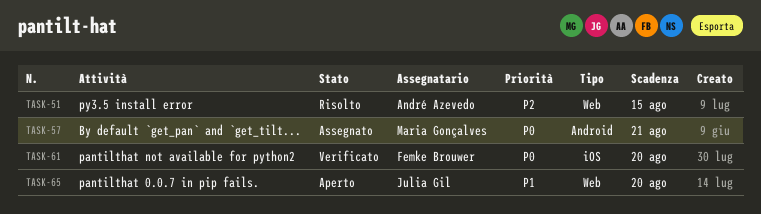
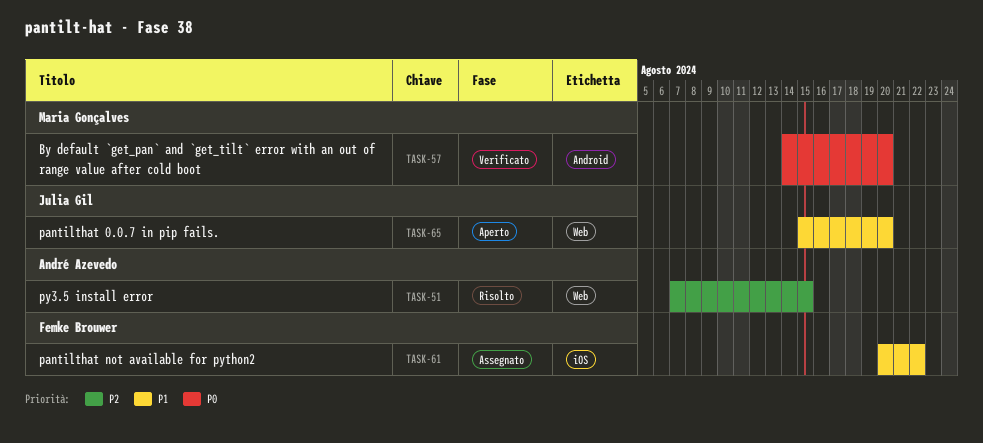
TASK-57, status: Assegnato -> Verificato
TASK-57, due: Aug 21 -> Aug 20
TASK-61, status: Verificato -> Assegnato
TASK-61, priority: P0 -> P1
TASK-61, due: Aug 20 -> Aug 22

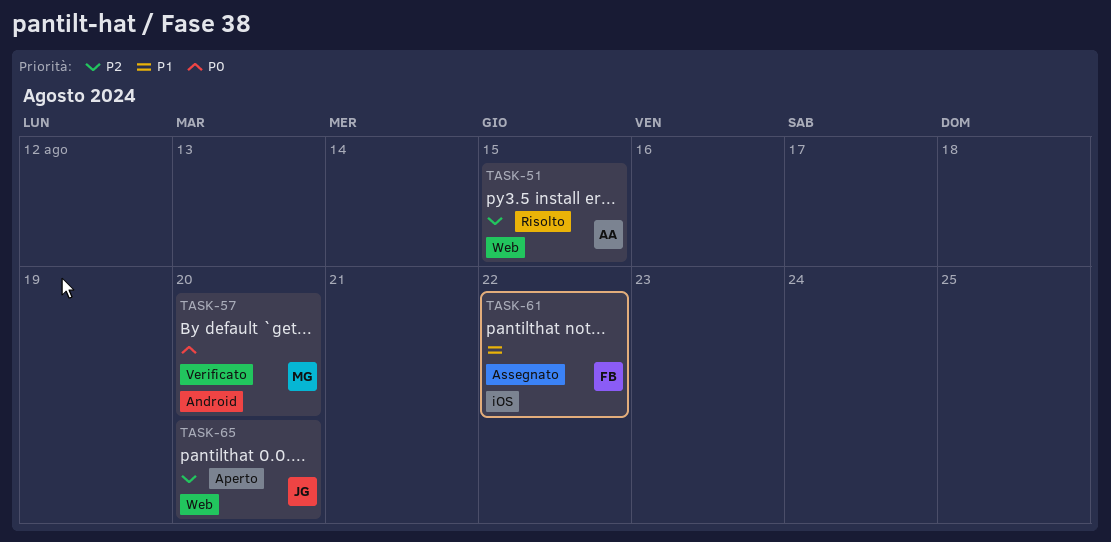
TASK-65, priority: P1 -> P2

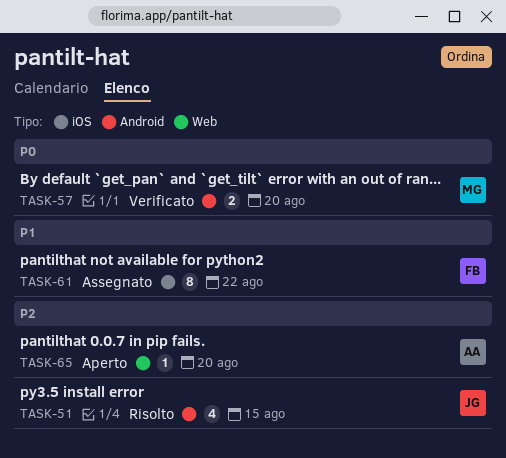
TASK-51, owner: AA -> JG
TASK-51, label: Web -> Android
TASK-65, owner: JG -> AA

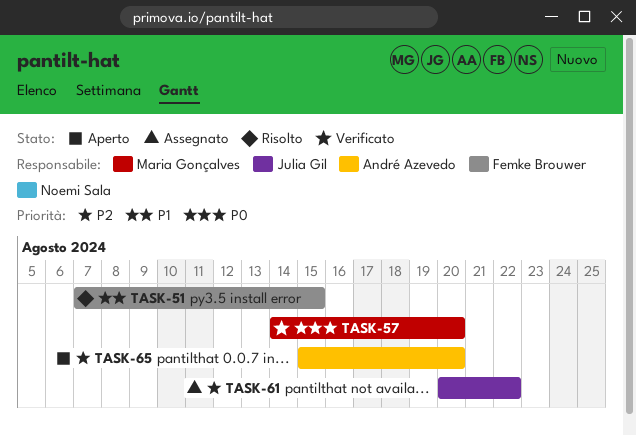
TASK-51, owner: Julia Gil -> Femke Brouwer
TASK-51, priority: P2 -> P1
TASK-61, owner: Femke Brouwer -> Julia Gil
TASK-61, priority: P1 -> P2

